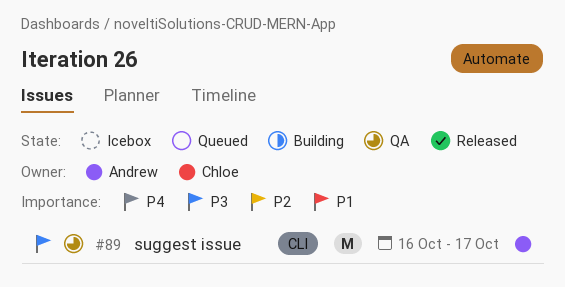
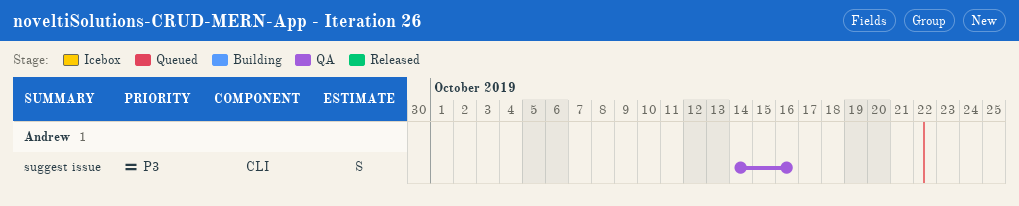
suggest issue, estimate: M -> S
suggest issue, start: Oct 16 -> Oct 14
suggest issue, due: Oct 17 -> Oct 16

